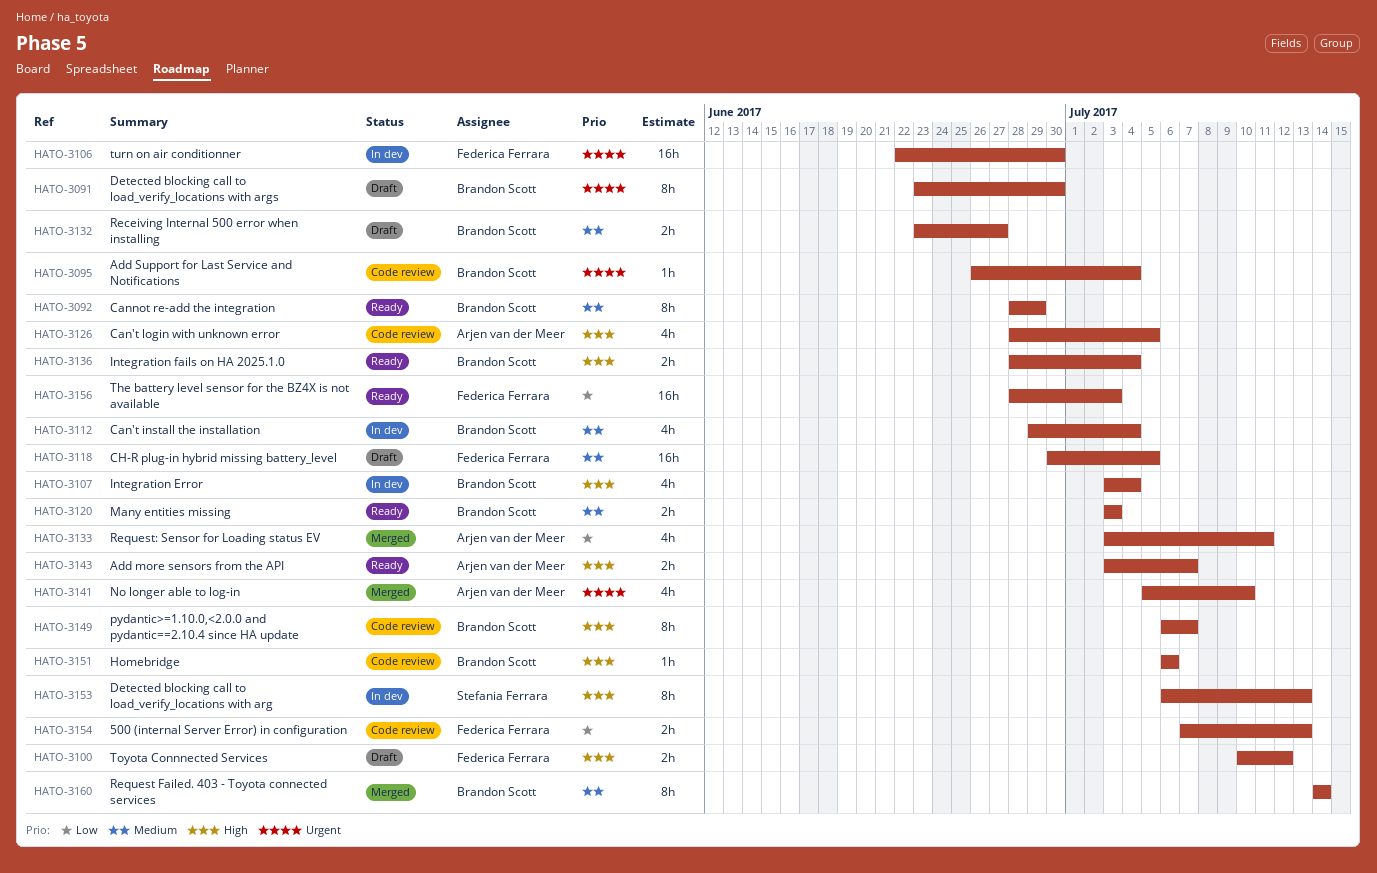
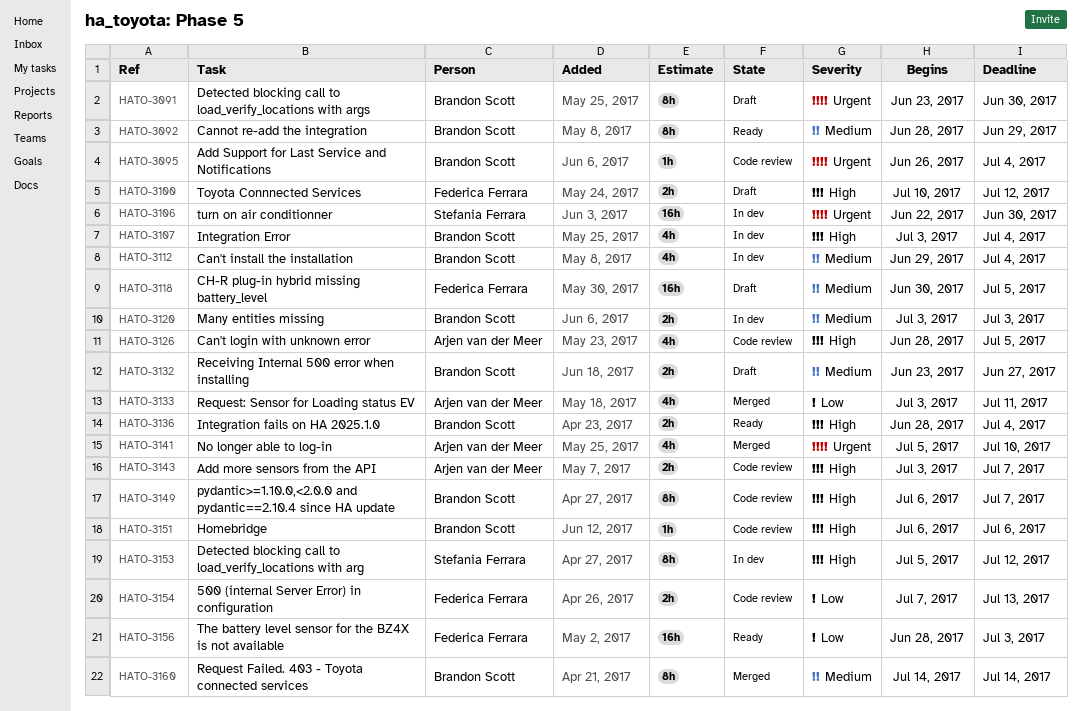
HATO-3106, owner: Federica Ferrara -> Stefania Ferrara
HATO-3120, status: Ready -> In dev
HATO-3143, status: Ready -> Code review
HATO-3153, start: Jul 6 -> Jul 5
HATO-3153, due: Jul 13 -> Jul 12

